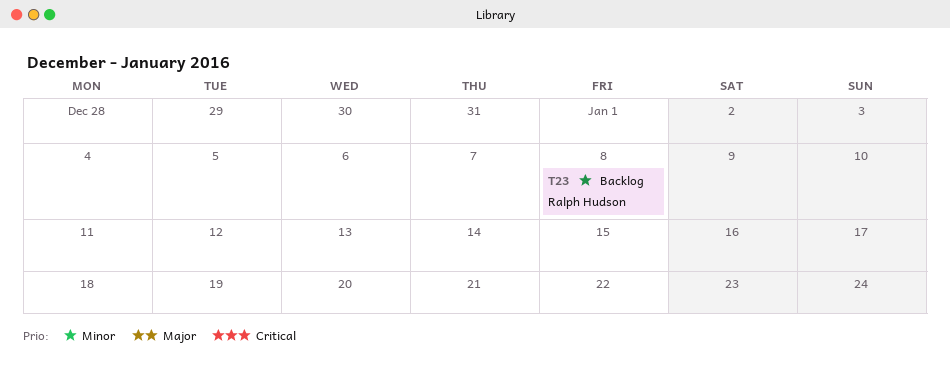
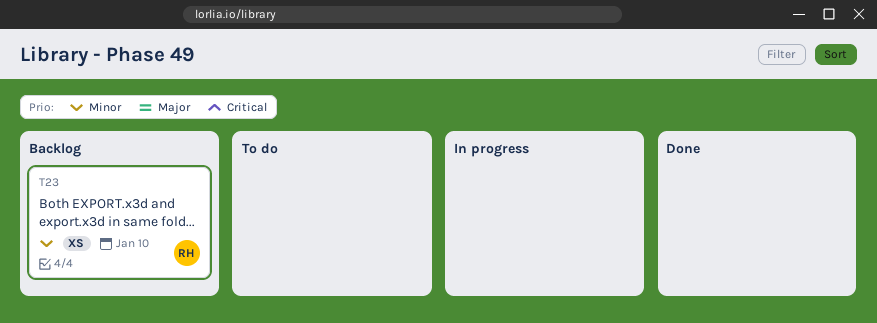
T23, due: Jan 8 -> Jan 10

